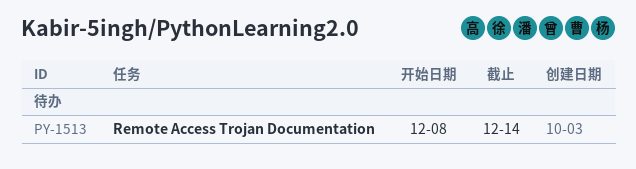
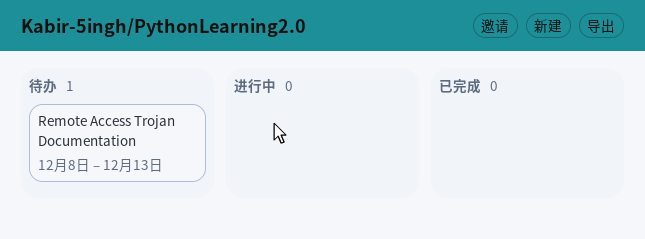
Remote Access Trojan Documentation, due: Dec 14 -> Dec 13

